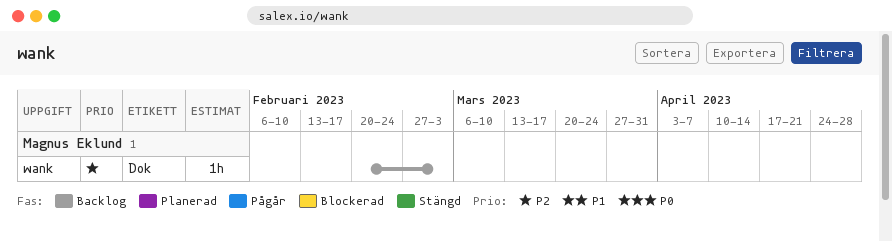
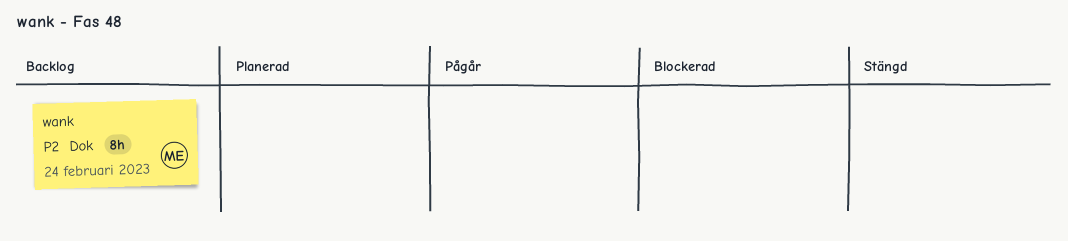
wank, estimate: 1h -> 8h
wank, due: Mar 3 -> Feb 24

